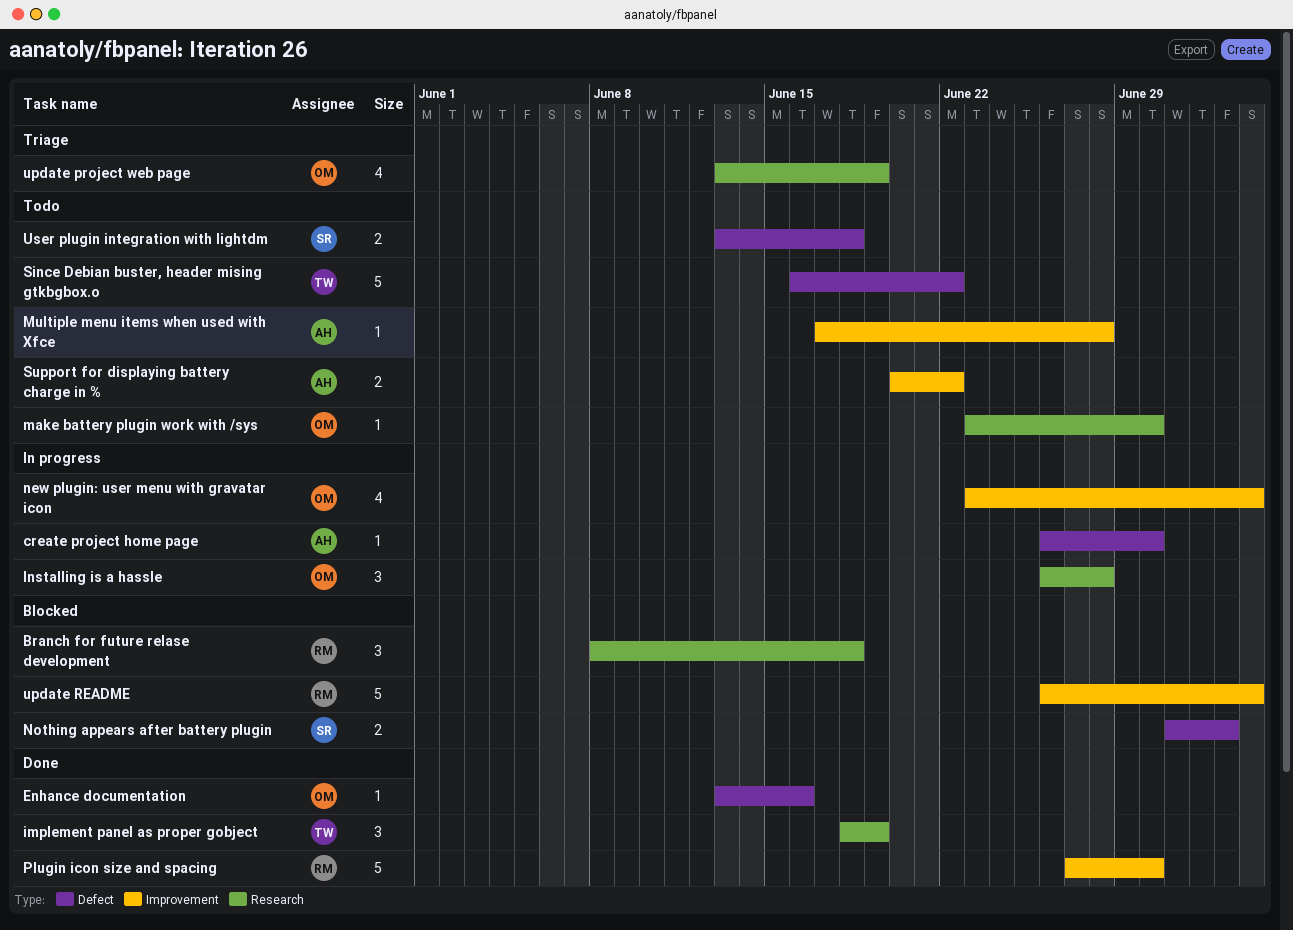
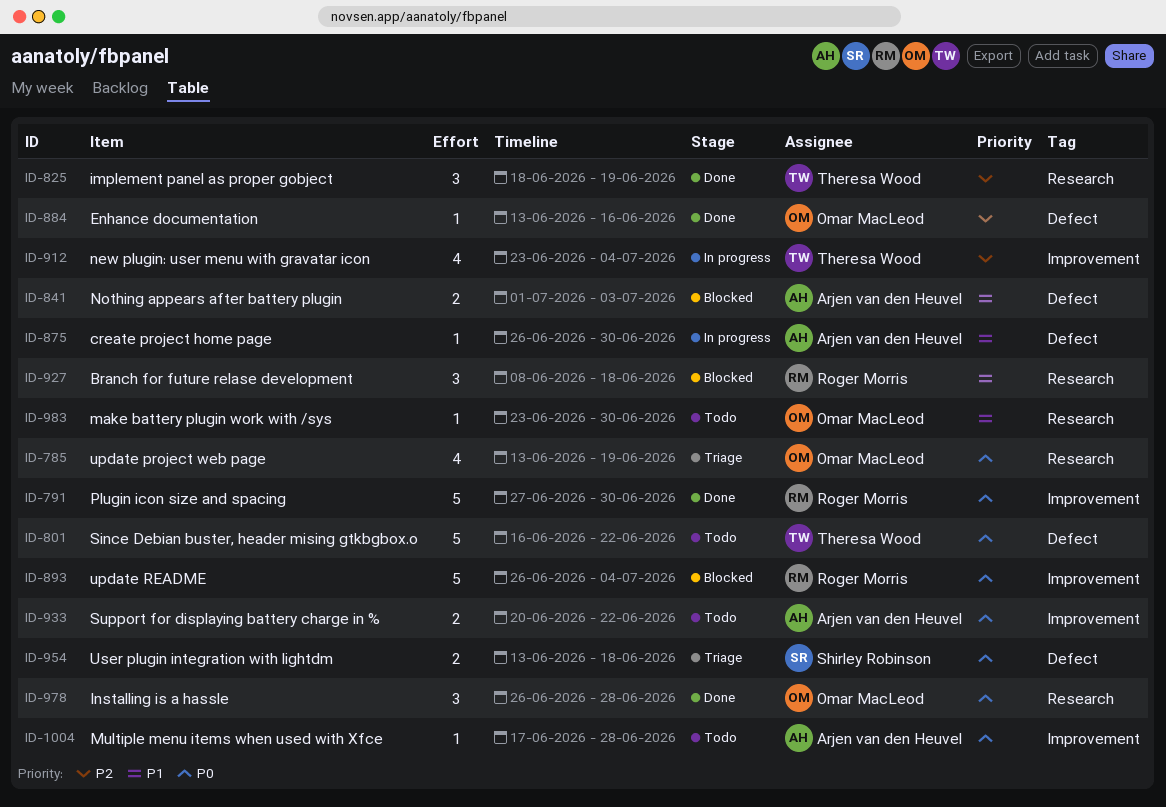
Installing is a hassle, status: In progress -> Done
new plugin: user menu with gravatar icon, owner: Omar MacLeod -> Theresa Wood
Nothing appears after battery plugin, owner: Shirley Robinson -> Arjen van den Heuvel
User plugin integration with lightdm, status: Todo -> Triage

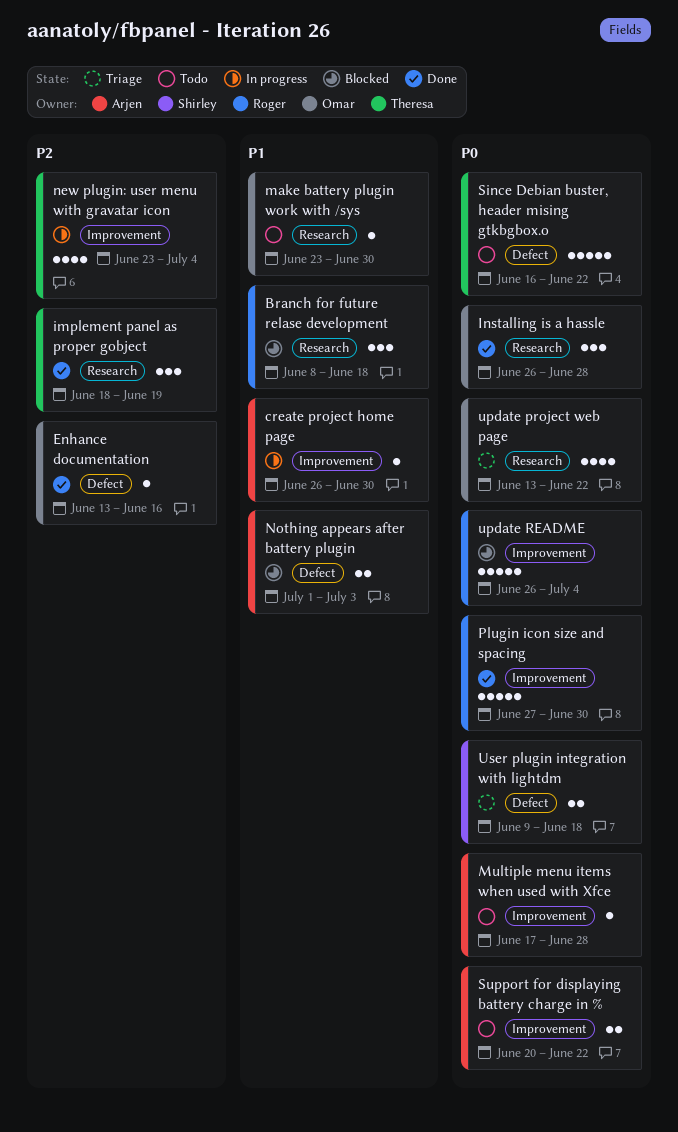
create project home page, label: Defect -> Improvement
update project web page, due: Jun 19 -> Jun 22
User plugin integration with lightdm, start: Jun 13 -> Jun 9

